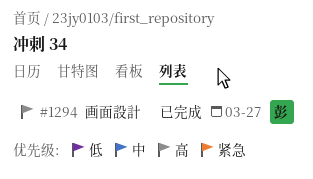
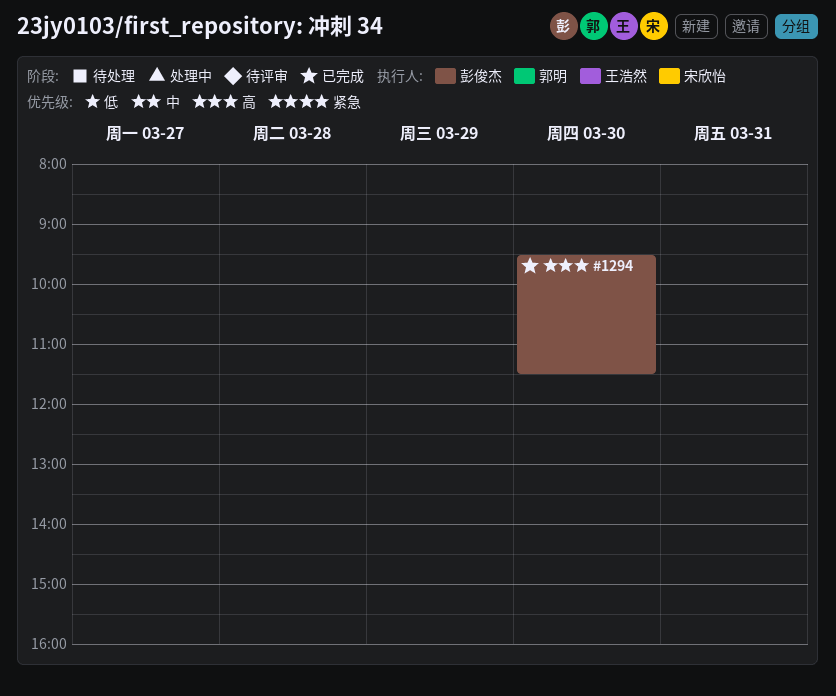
#1294, day: Mar 27 -> Mar 30

